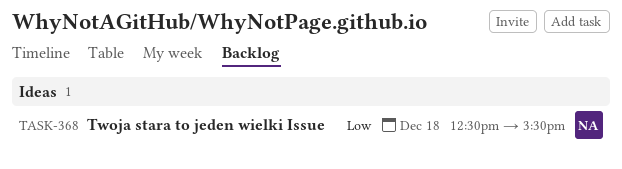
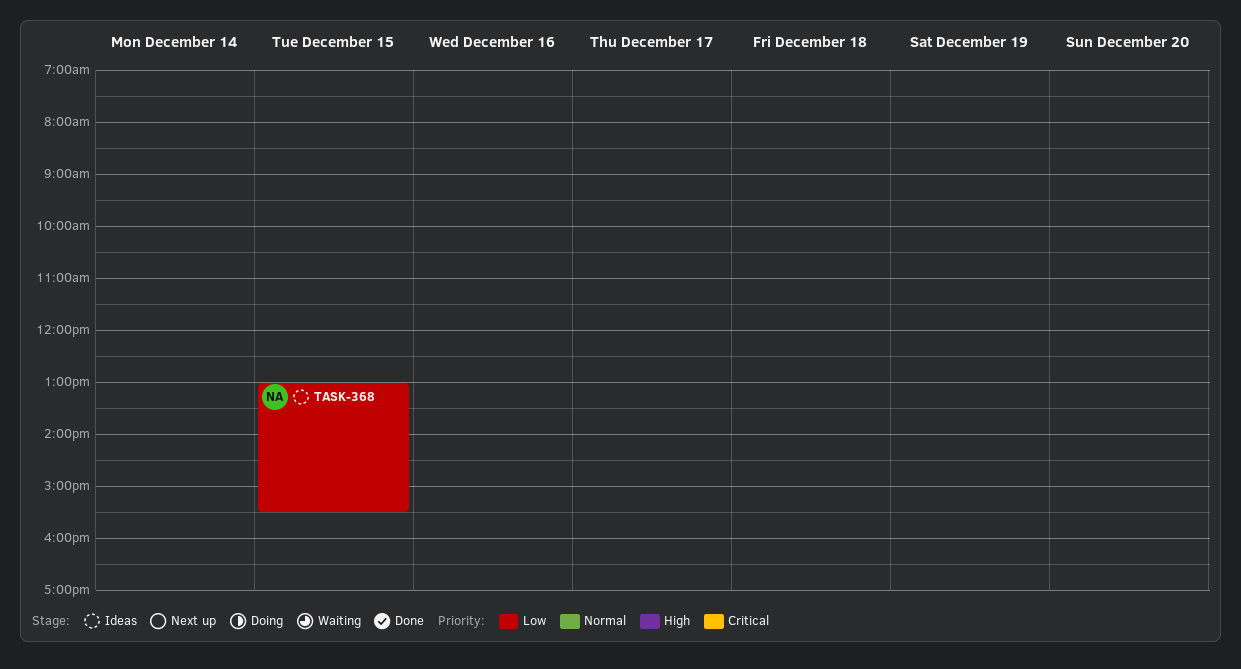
TASK-368, day: Dec 18 -> Dec 15
TASK-368, begins: 12:30 -> 13:00

